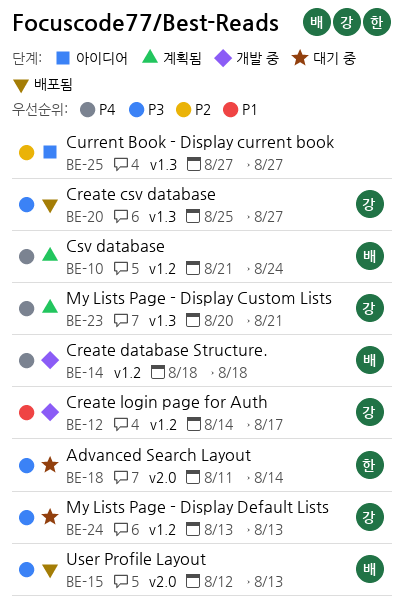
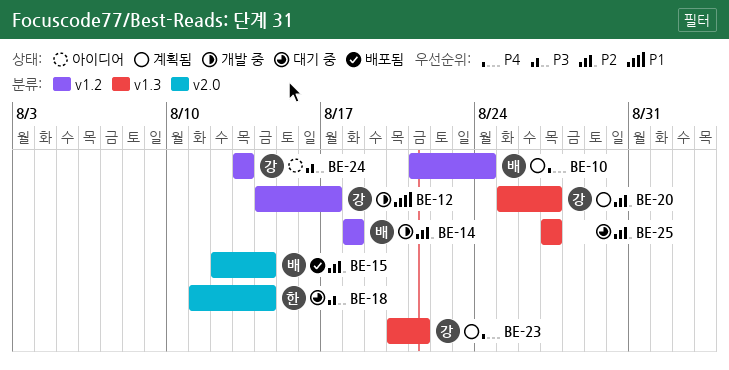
BE-14, priority: P4 -> P2
BE-15, priority: P3 -> P2
BE-15, due: Aug 13 -> Aug 14
BE-20, status: 배포됨 -> 계획됨
BE-20, priority: P3 -> P2
BE-24, status: 대기 중 -> 아이디어
BE-25, status: 아이디어 -> 대기 중

